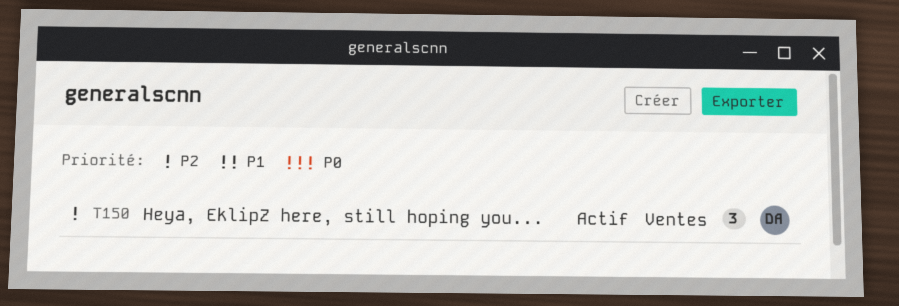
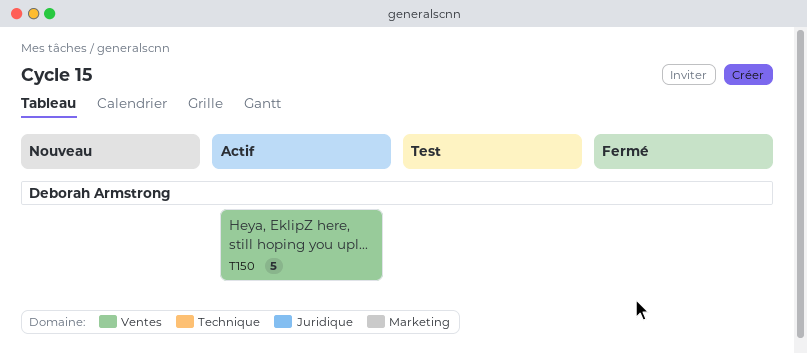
T150, estimate: 3 -> 5

